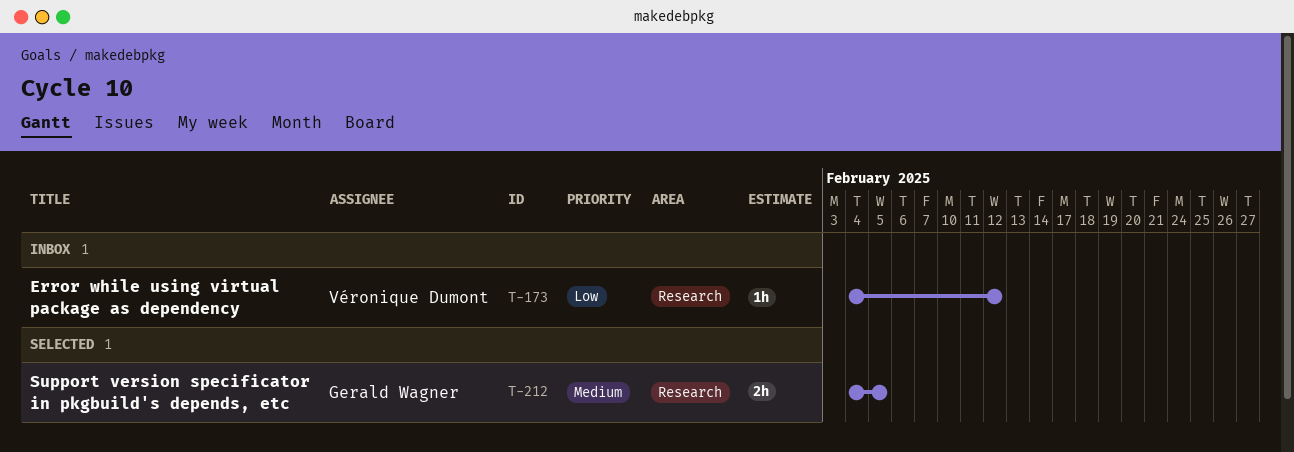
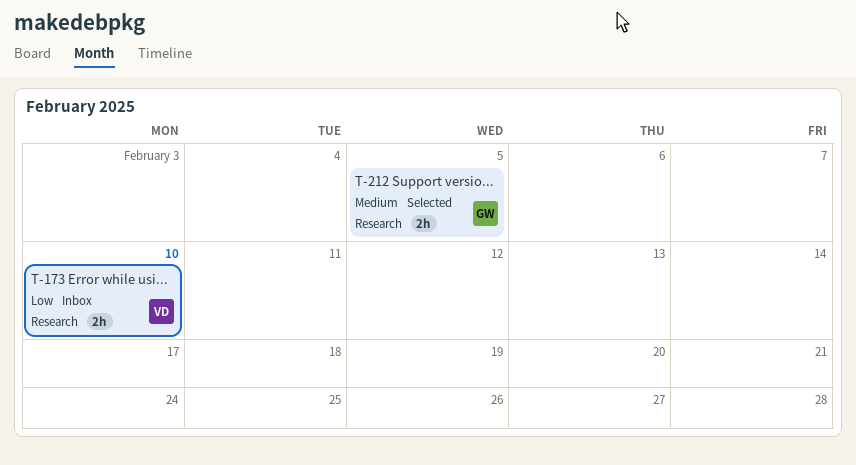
T-173, estimate: 1h -> 2h
T-173, due: Feb 12 -> Feb 10

